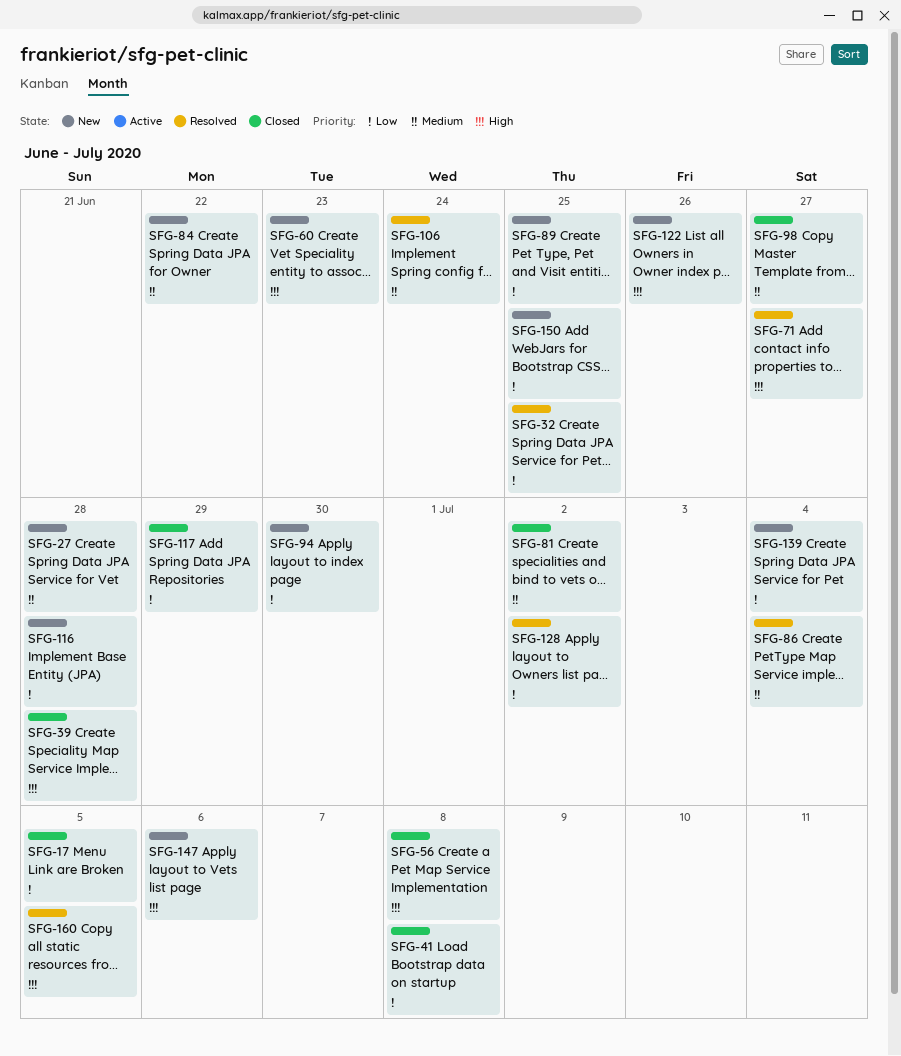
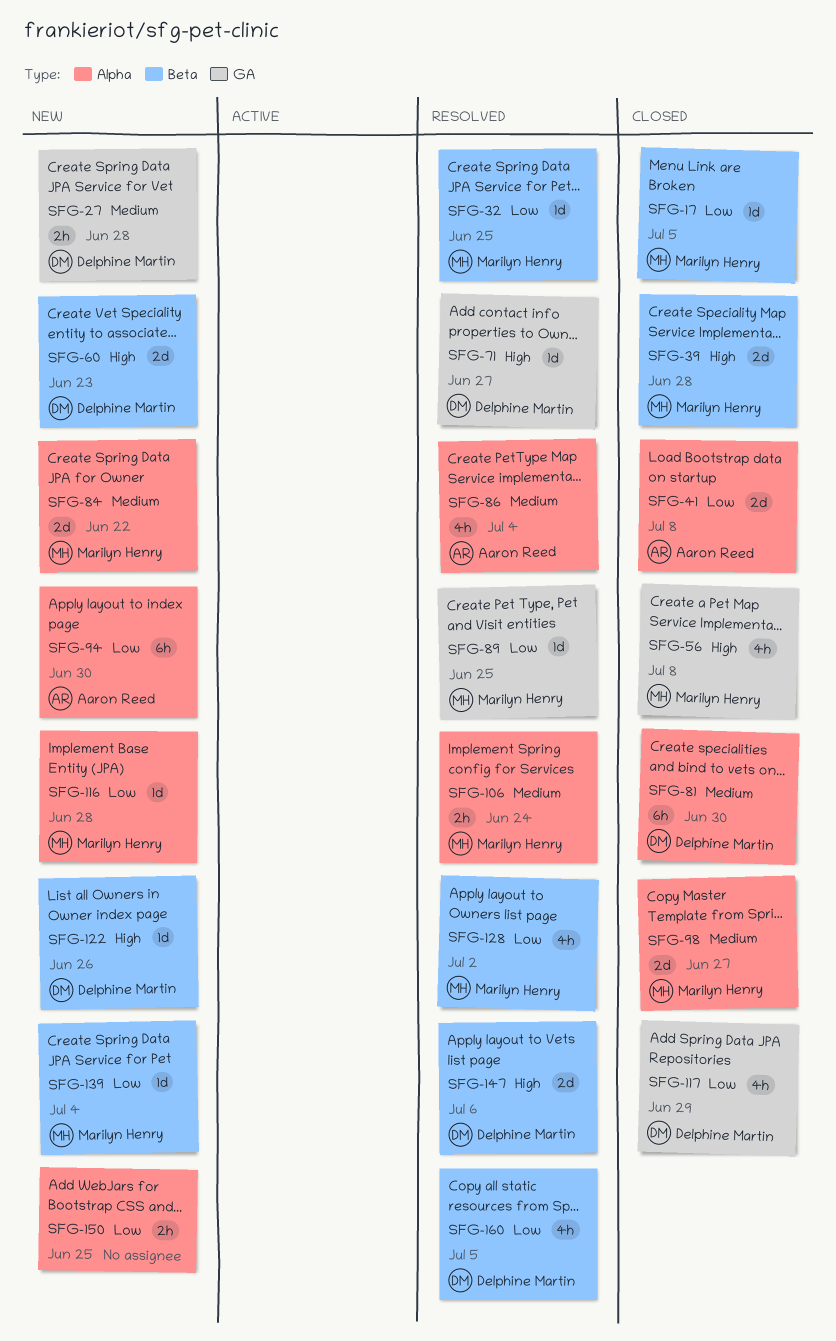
SFG-81, due: Jul 2 -> Jun 30
SFG-89, status: New -> Resolved
SFG-147, status: New -> Resolved
SFG-160, priority: High -> Low

